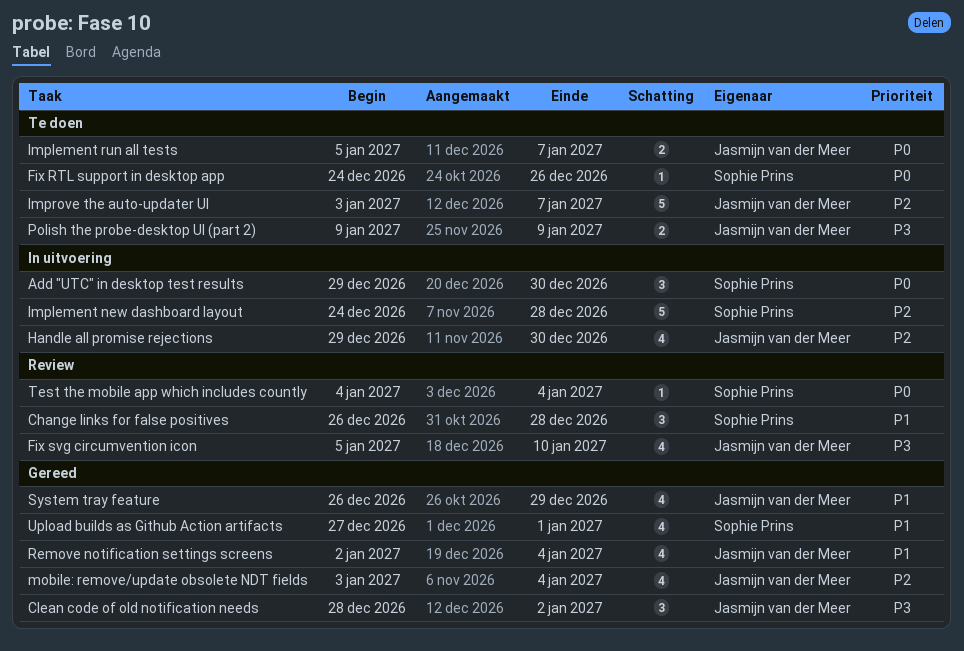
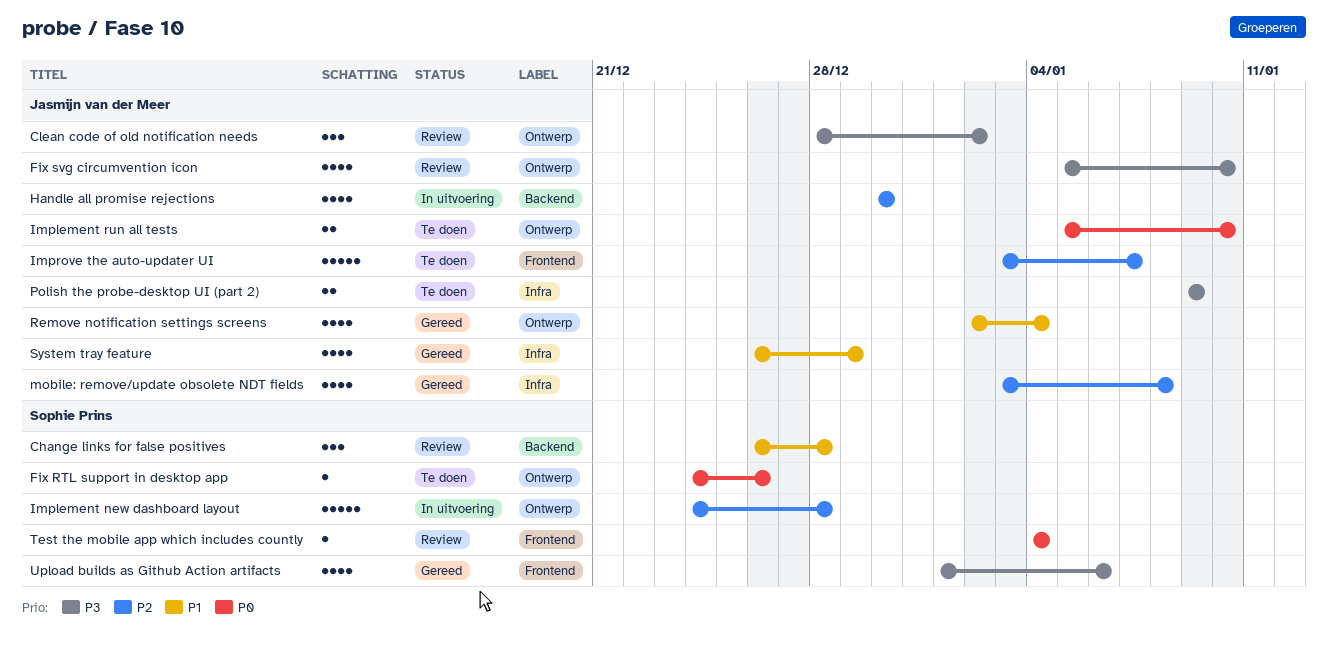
Add "UTC" in desktop test results: present -> none
Clean code of old notification needs, status: Gereed -> Review
Handle all promise rejections, start: Dec 29 -> Dec 30
Implement run all tests, due: Jan 7 -> Jan 10
mobile: remove/update obsolete NDT fields, due: Jan 4 -> Jan 8
Upload builds as Github Action artifacts, priority: P1 -> P3
Upload builds as Github Action artifacts, start: Dec 27 -> Jan 1
Upload builds as Github Action artifacts, due: Jan 1 -> Jan 6

